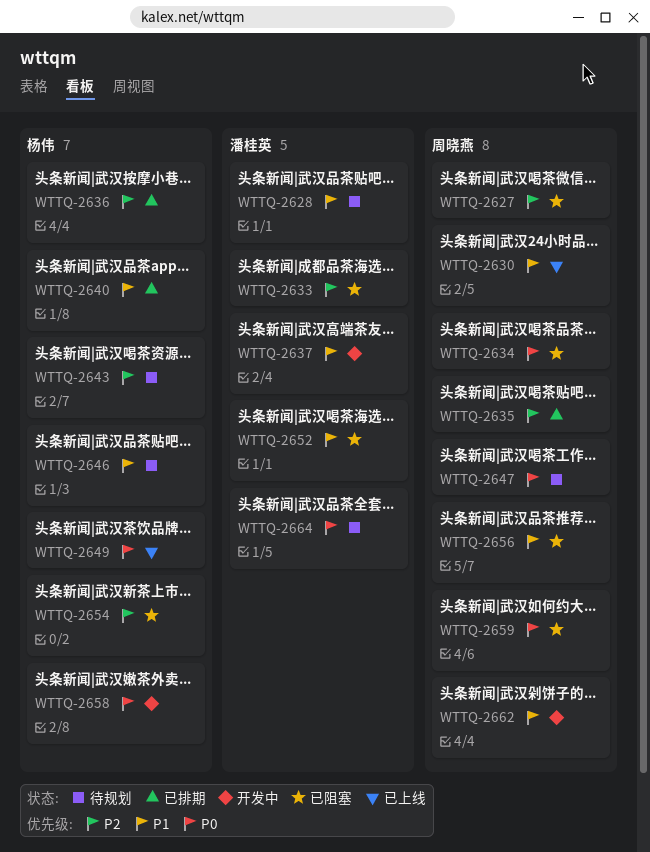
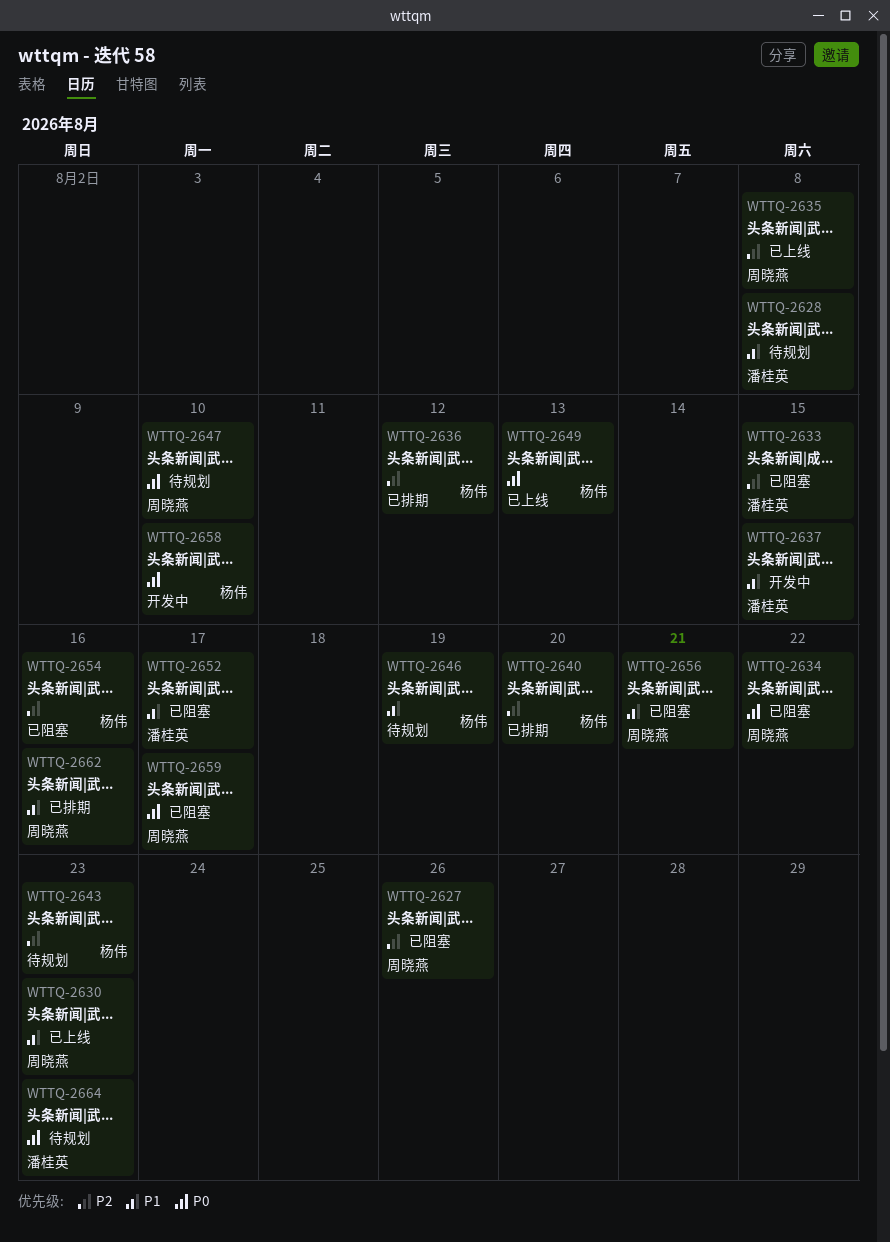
WTTQ-2635, status: 已排期 -> 已上线
WTTQ-2640, priority: P1 -> P2
WTTQ-2662, status: 开发中 -> 已排期

